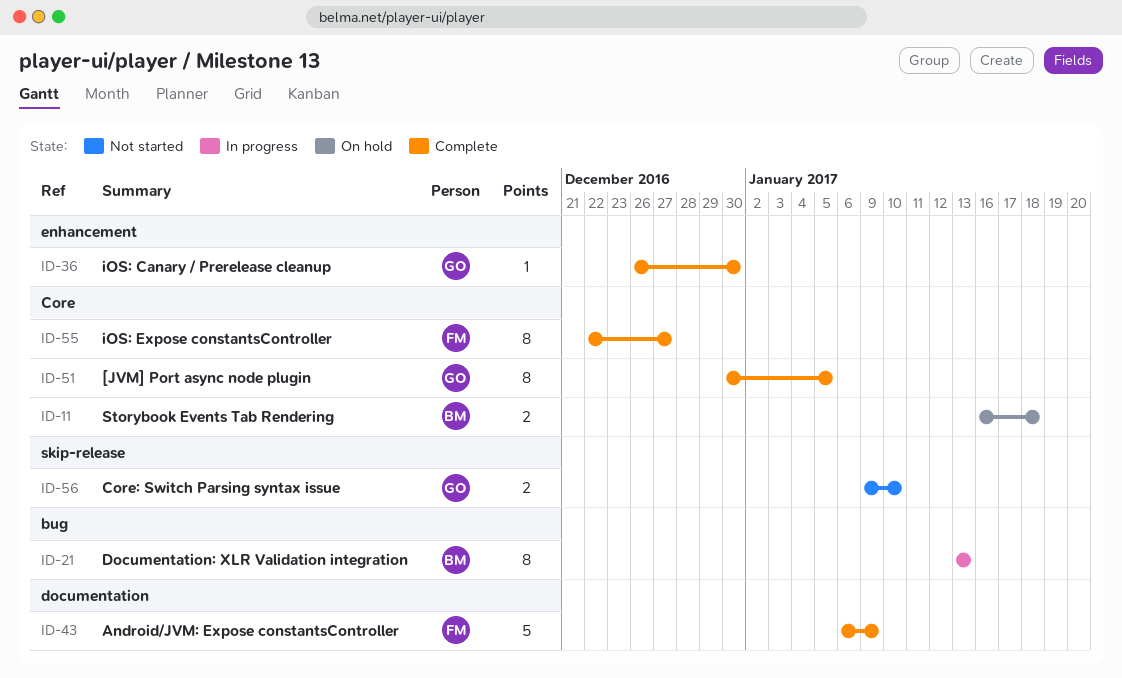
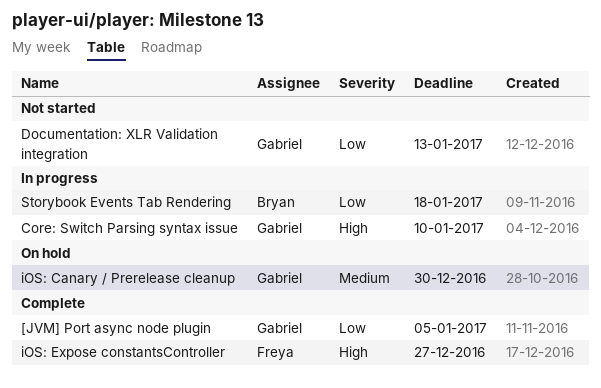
Android/JVM: Expose constantsController: present -> none
Core: Switch Parsing syntax issue, status: Not started -> In progress
Documentation: XLR Validation integration, status: In progress -> Not started
Documentation: XLR Validation integration, owner: Bryan -> Gabriel
iOS: Canary / Prerelease cleanup, status: Complete -> On hold
Storybook Events Tab Rendering, status: On hold -> In progress

